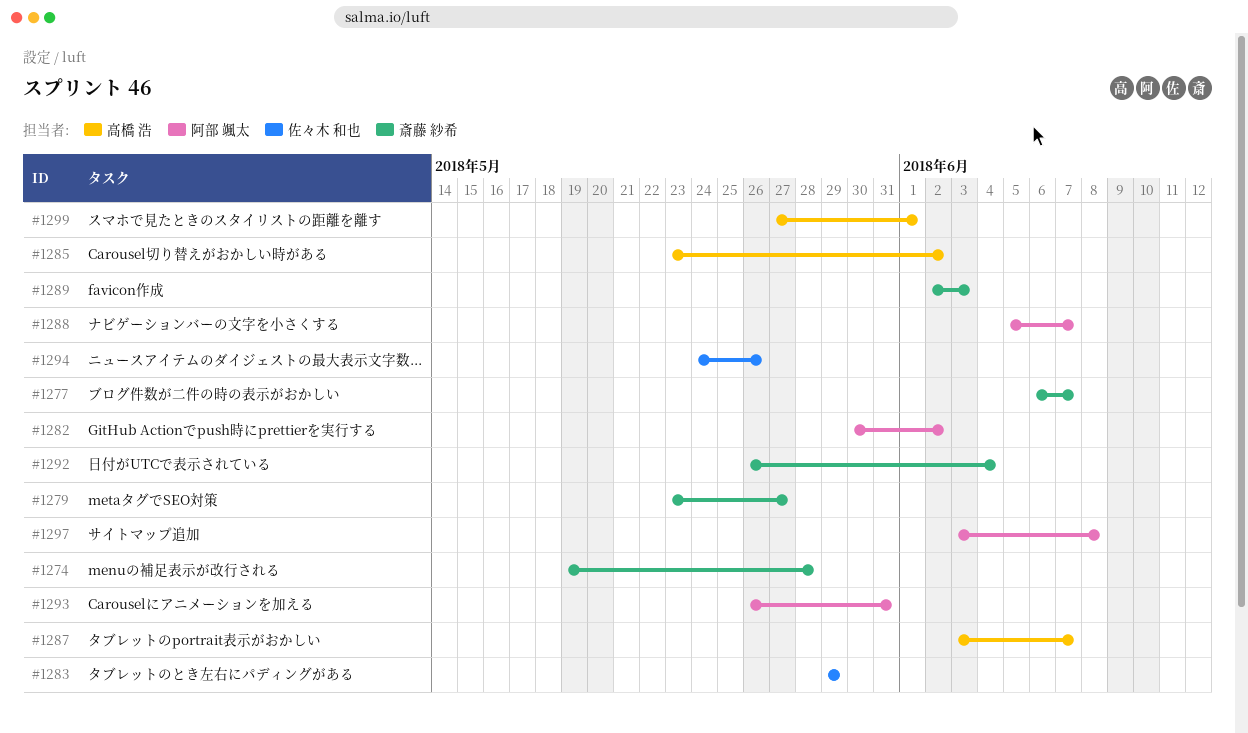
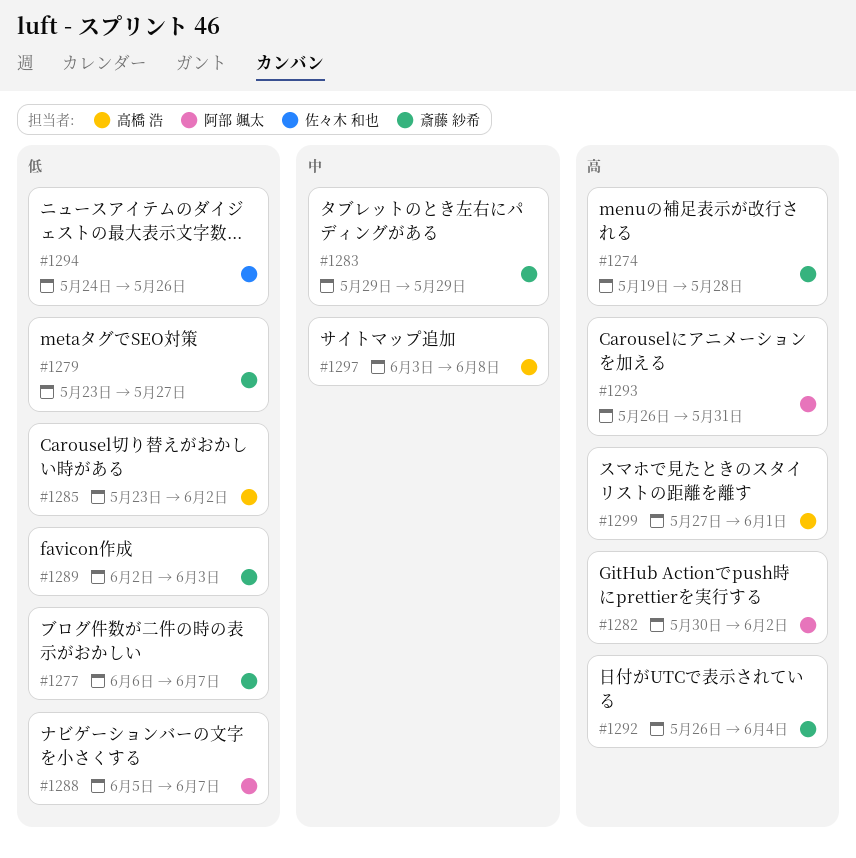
#1283, owner: 佐々木 和也 -> 斎藤 紗希
#1287: present -> none
#1297, owner: 阿部 颯太 -> 高橋 浩

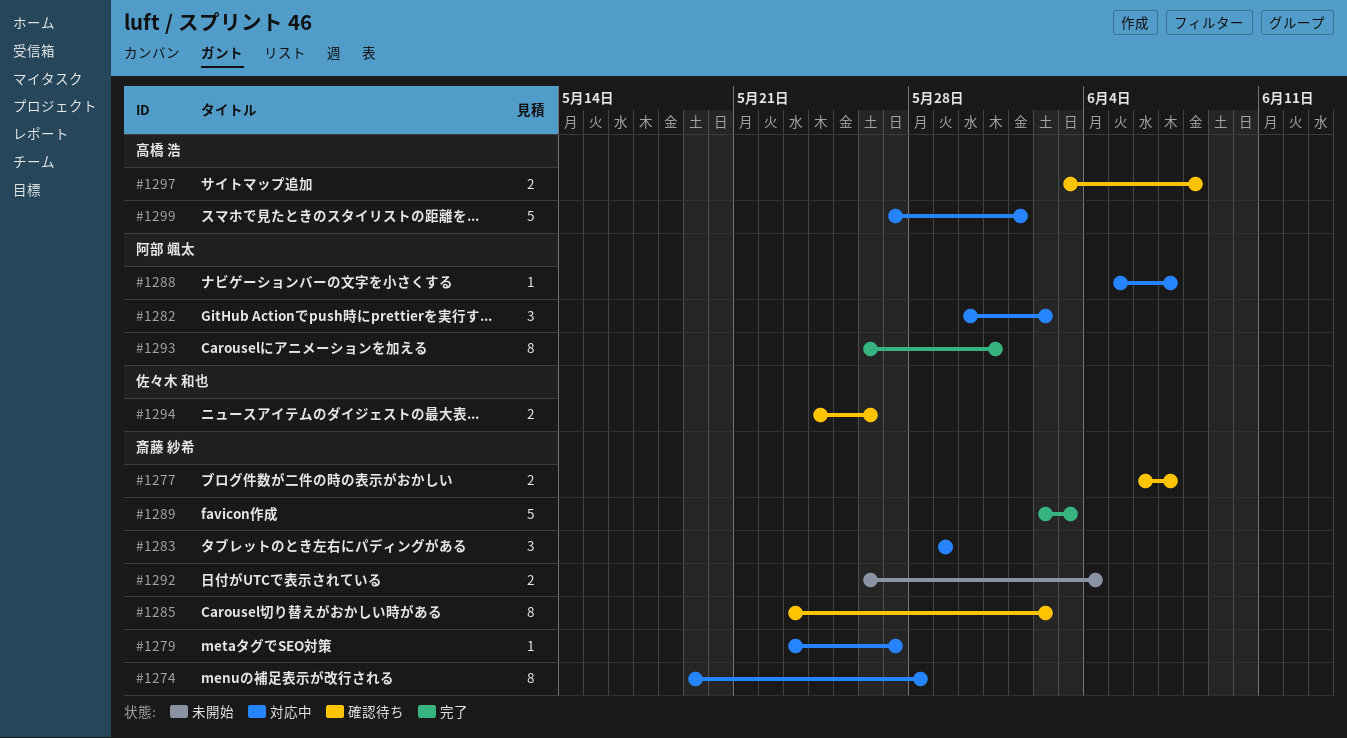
#1285, owner: 高橋 浩 -> 斎藤 紗希

